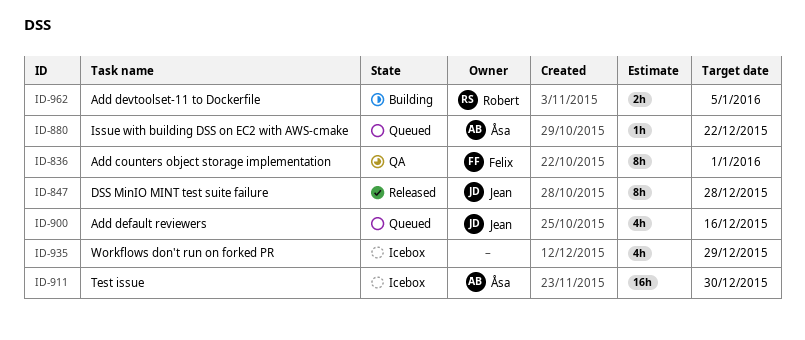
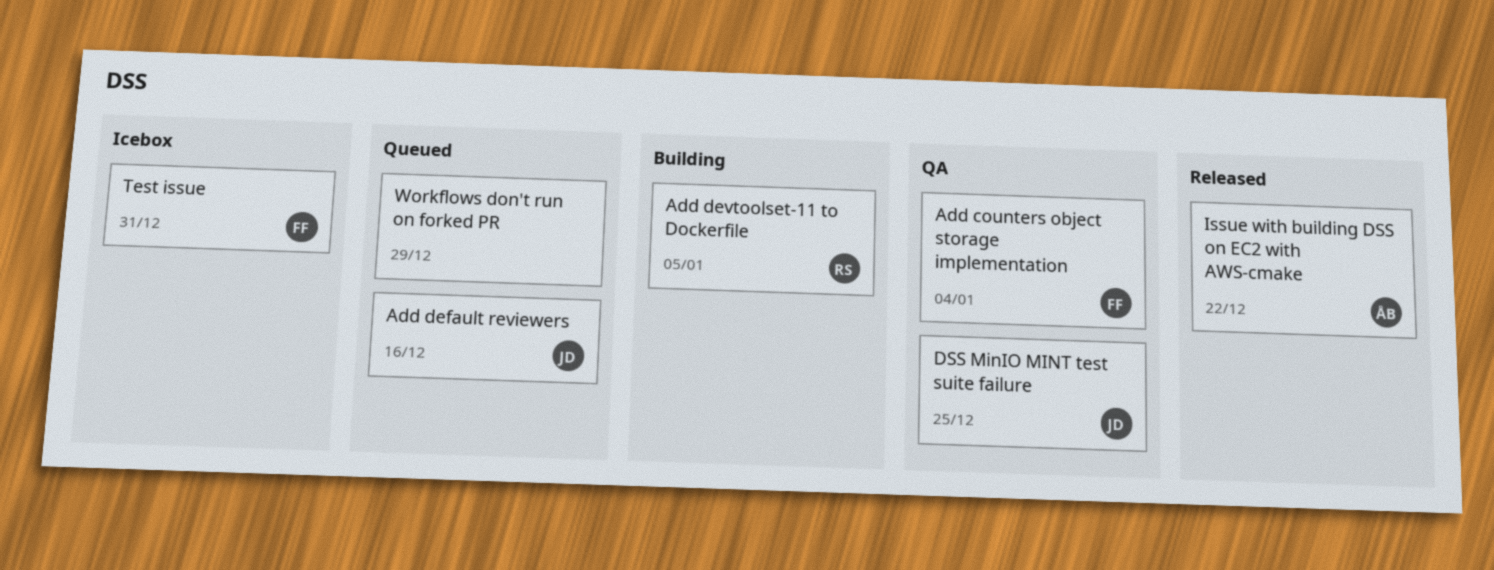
Add counters object storage implementation, due: Jan 1 -> Jan 4
DSS MinIO MINT test suite failure, status: Released -> QA
DSS MinIO MINT test suite failure, due: Dec 28 -> Dec 25
Issue with building DSS on EC2 with AWS-cmake, status: Queued -> Released
Test issue, owner: Åsa -> Felix
Test issue, due: Dec 30 -> Dec 31
Workflows don't run on forked PR, status: Icebox -> Queued

